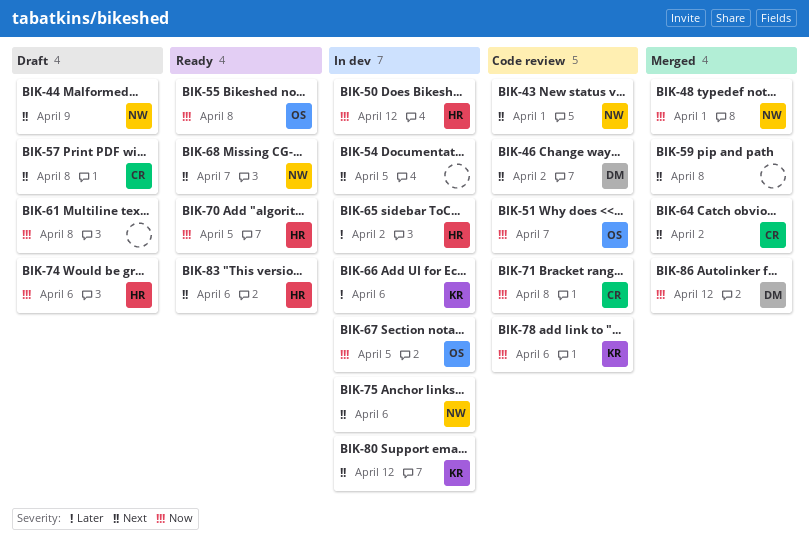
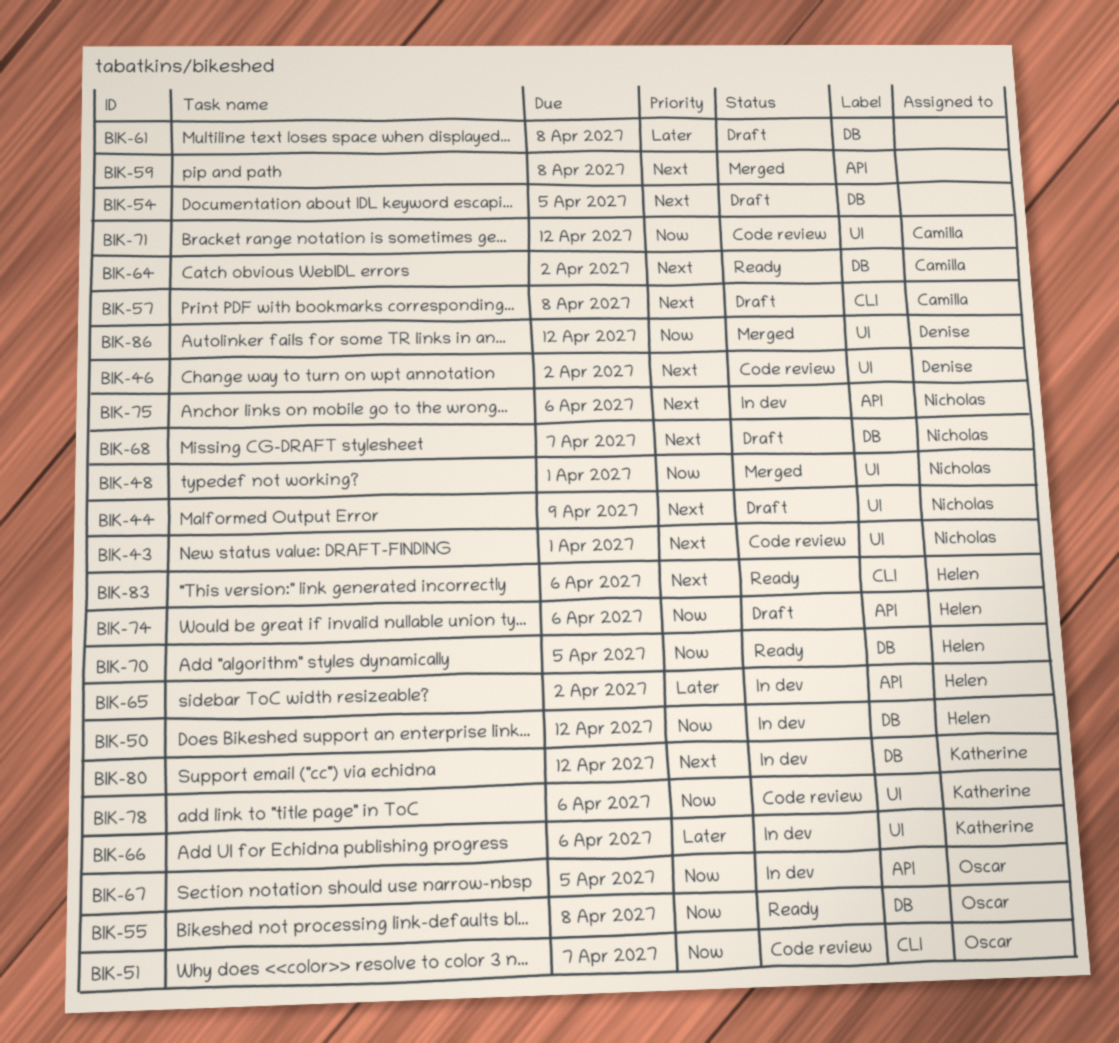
BIK-54, status: In dev -> Draft
BIK-61, priority: Now -> Later
BIK-64, status: Merged -> Ready
BIK-68, status: Ready -> Draft
BIK-71, due: Apr 8 -> Apr 12

